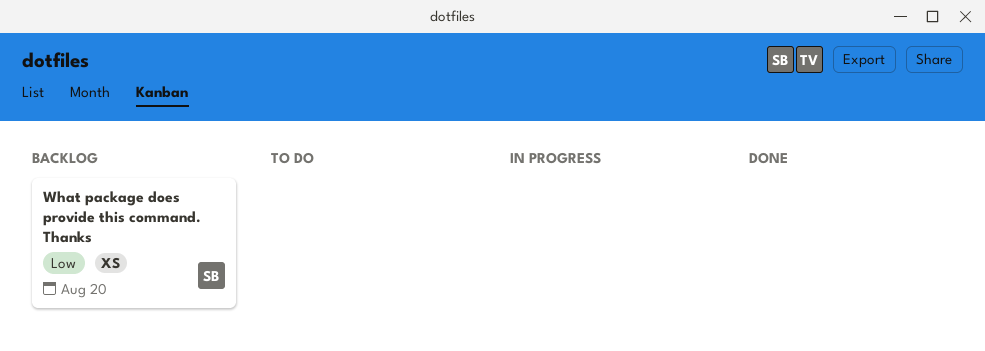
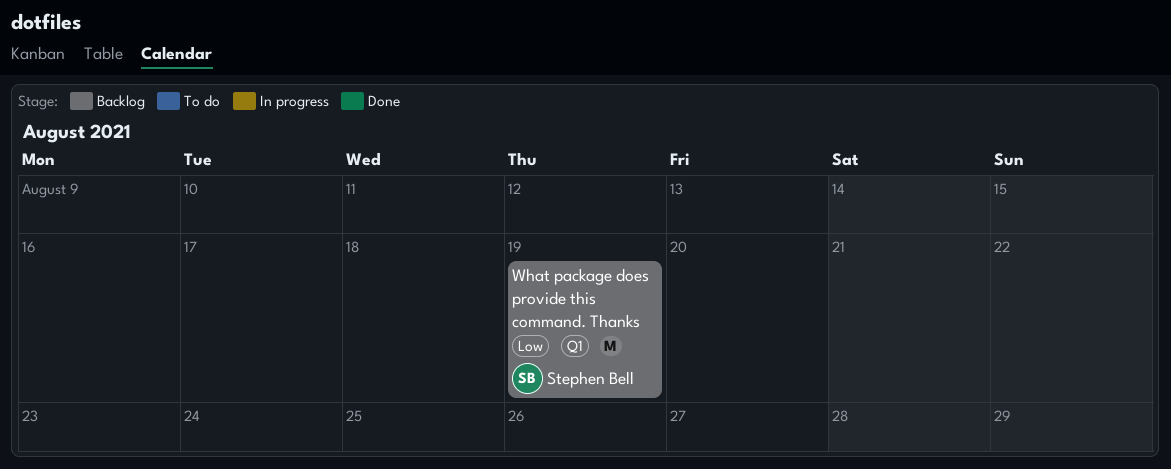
What package does provide this command. Thanks, estimate: XS -> M
What package does provide this command. Thanks, due: Aug 20 -> Aug 19

